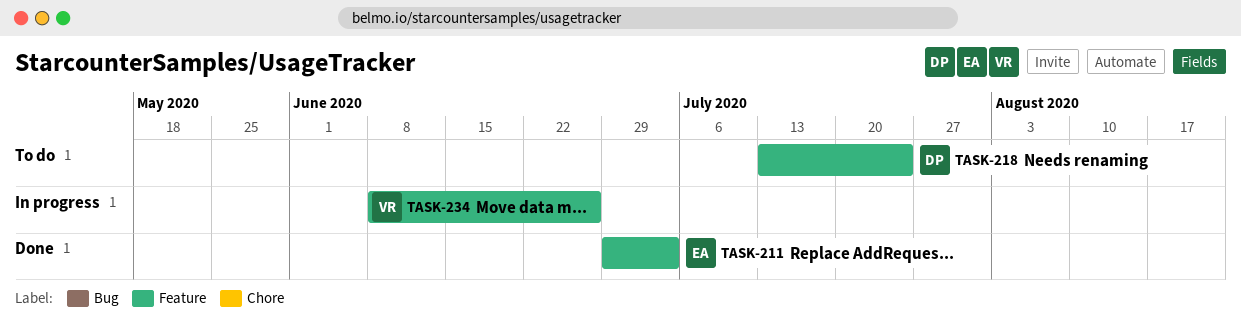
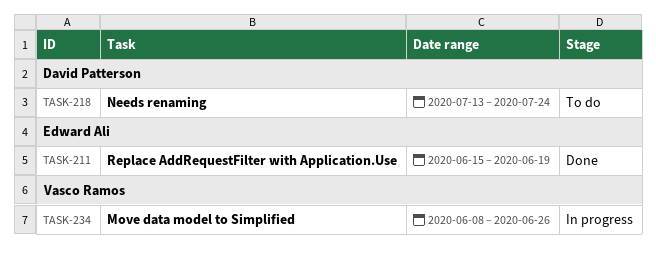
TASK-211, start: Jun 29 -> Jun 15
TASK-211, due: Jul 3 -> Jun 19

